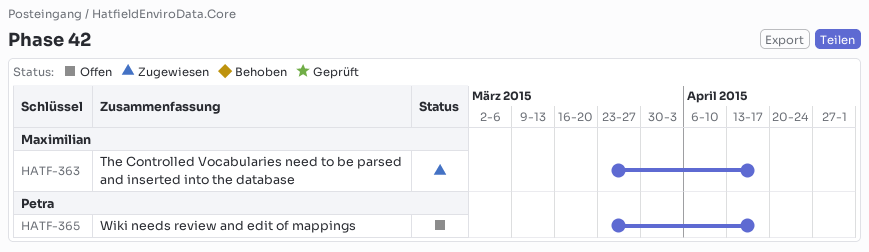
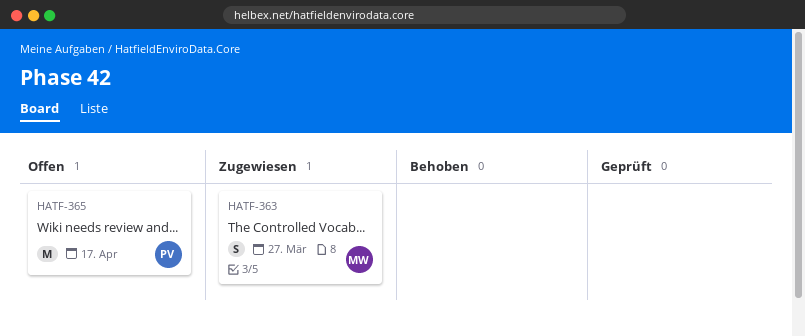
HATF-363, due: Apr 17 -> Mar 27

